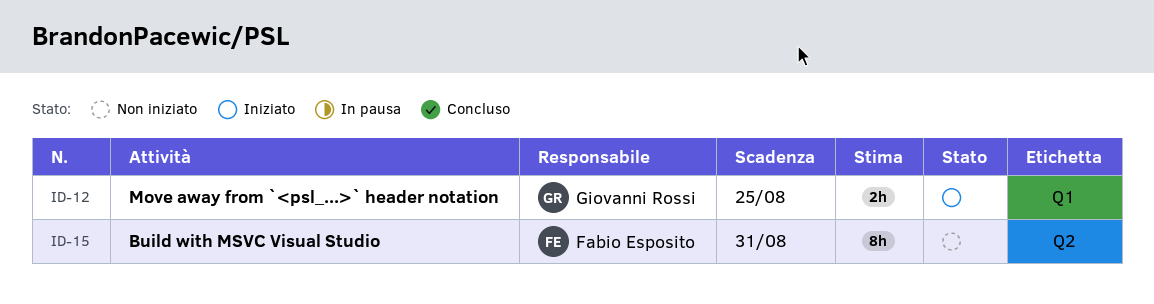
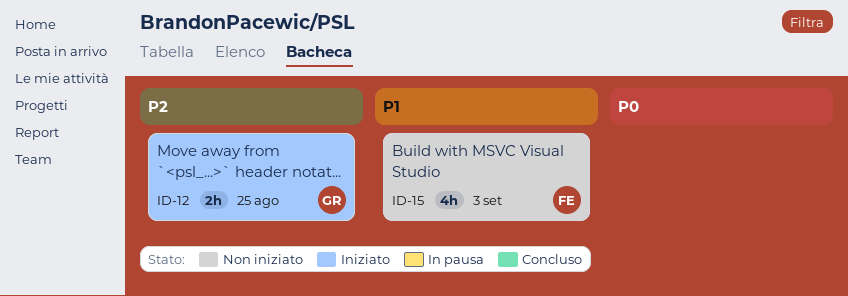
ID-15, estimate: 8h -> 4h
ID-15, due: Aug 31 -> Sep 3

